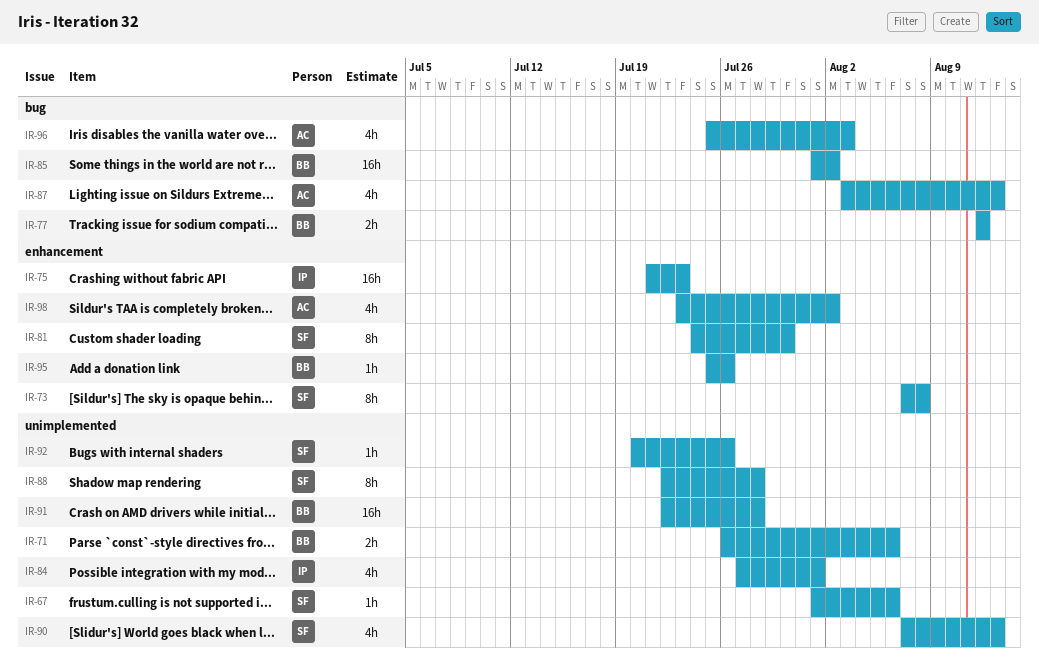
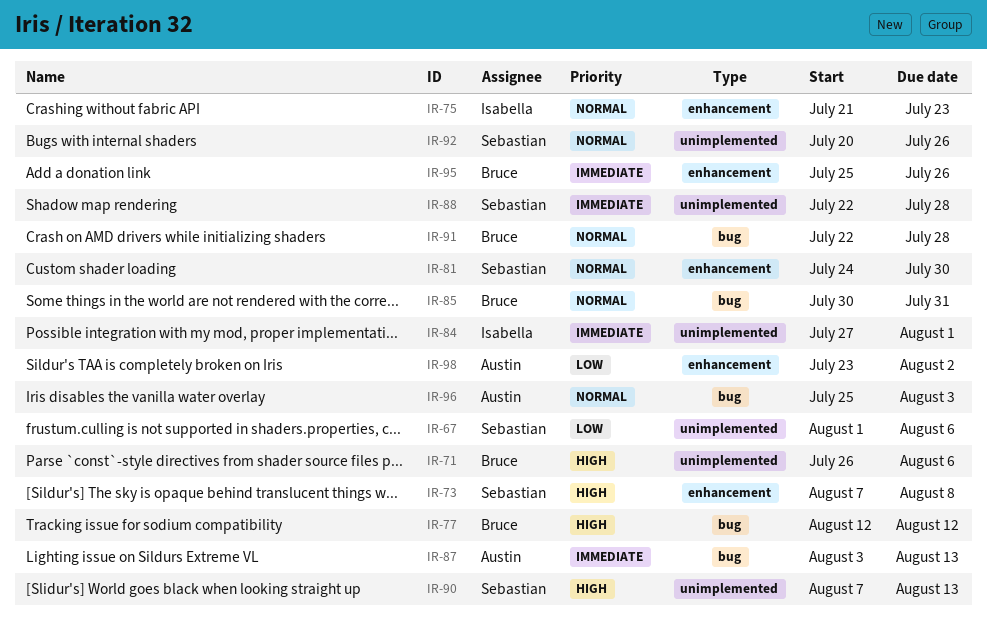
IR-85, start: Aug 1 -> Jul 30
IR-85, due: Aug 2 -> Jul 31
IR-91, label: unimplemented -> bug

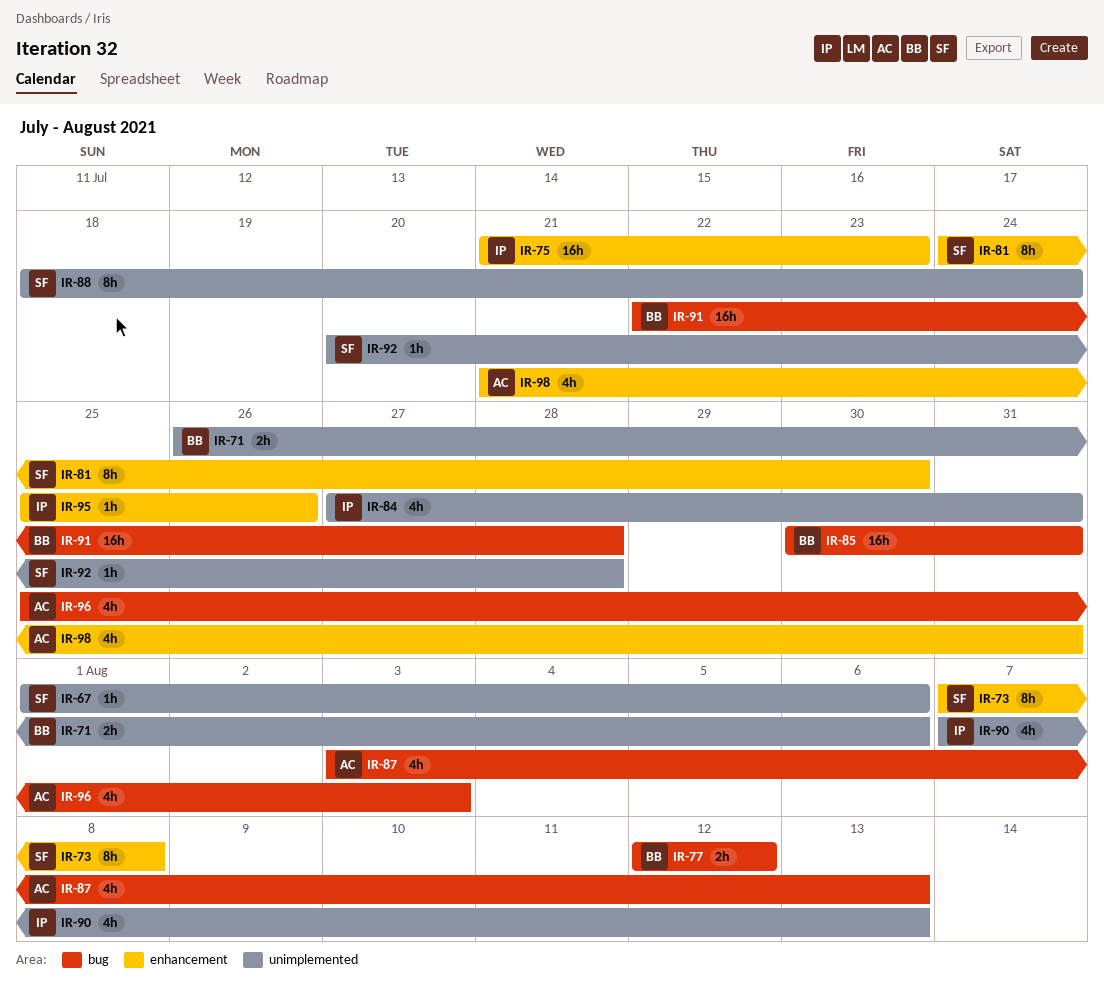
IR-84, due: Aug 1 -> Jul 31
IR-88, start: Jul 22 -> Jul 18
IR-88, due: Jul 28 -> Jul 24
IR-90, owner: Sebastian -> Isabella
IR-92, due: Jul 26 -> Jul 28
IR-95, owner: Bruce -> Isabella
IR-98, start: Jul 23 -> Jul 21
IR-98, due: Aug 2 -> Jul 31

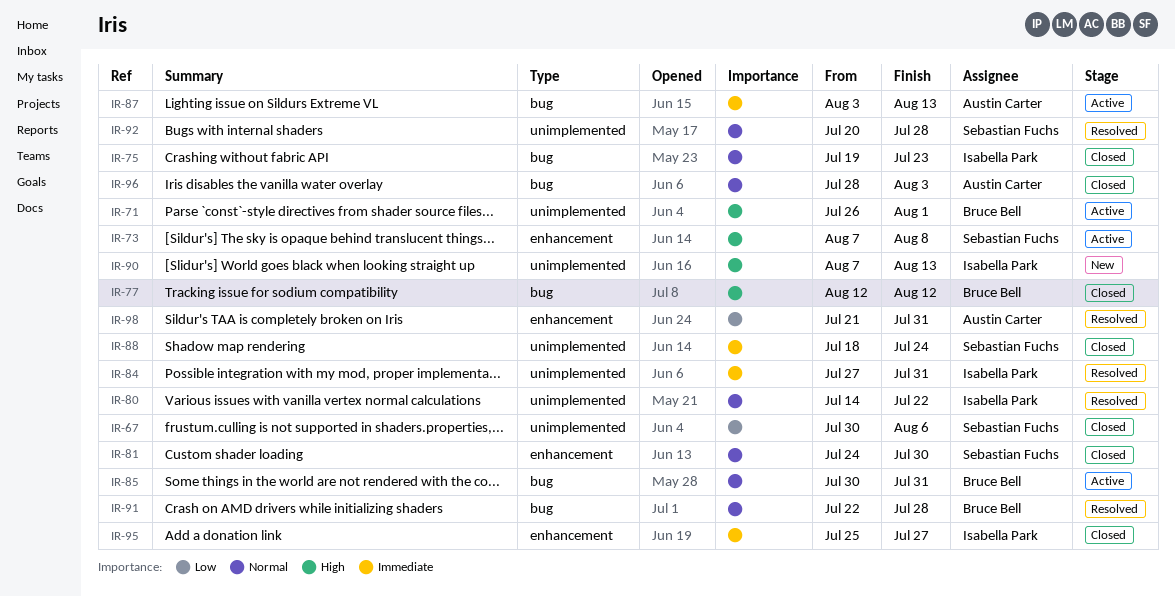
IR-67, start: Aug 1 -> Jul 30
IR-71, due: Aug 6 -> Aug 1
IR-75, label: enhancement -> bug
IR-75, start: Jul 21 -> Jul 19
IR-80: none -> present
IR-95, due: Jul 26 -> Jul 27
IR-96, start: Jul 25 -> Jul 28

